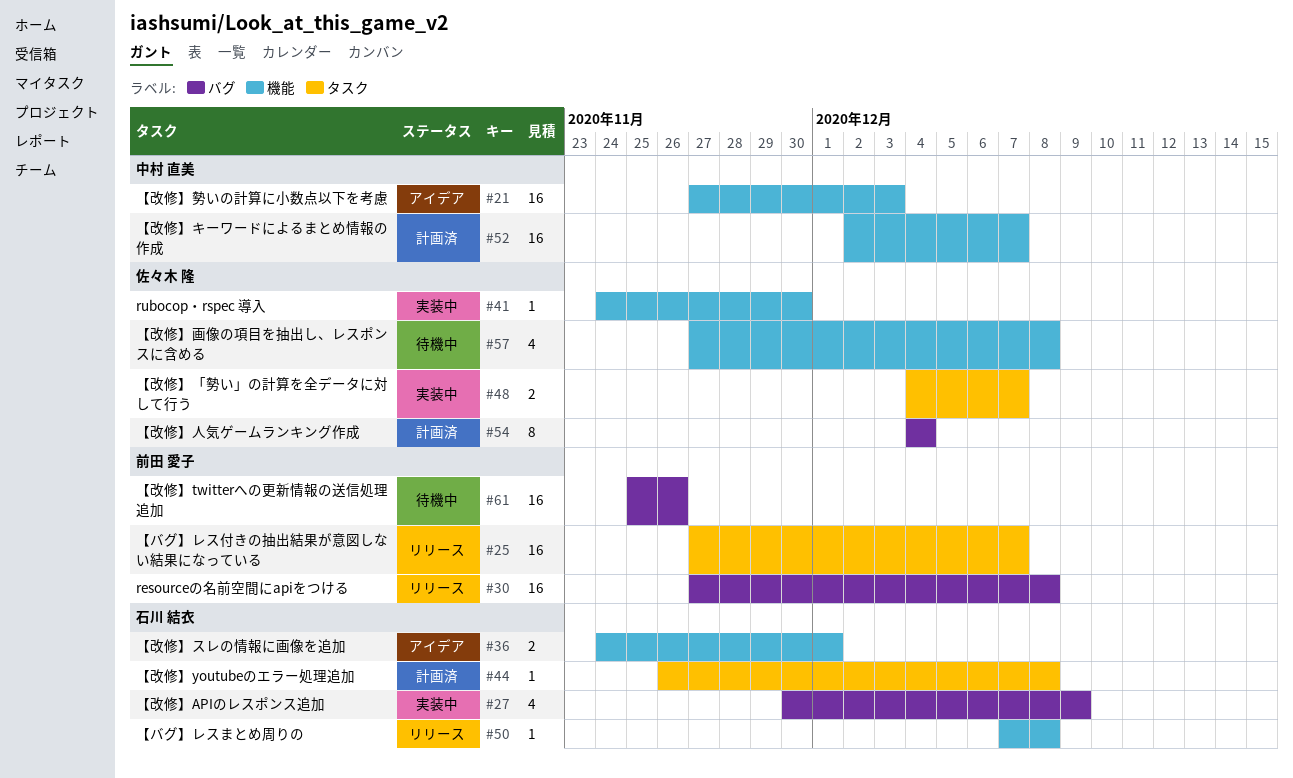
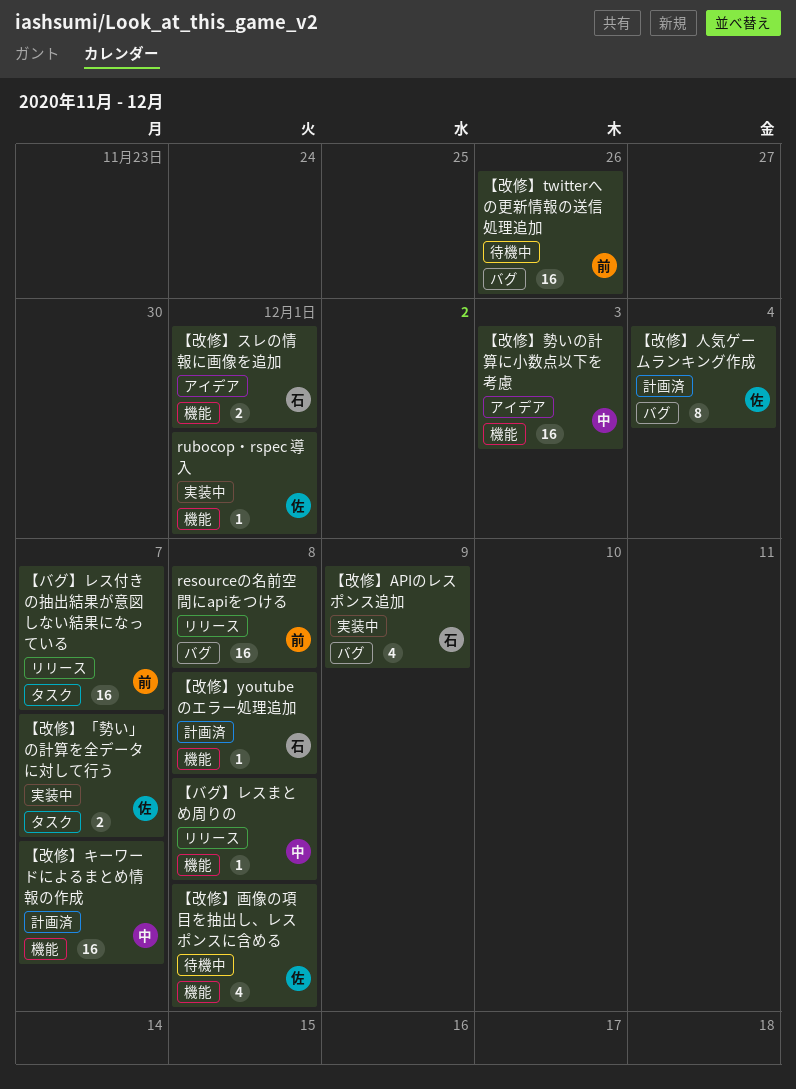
rubocop・rspec 導入, due: Nov 30 -> Dec 1
【バグ】レスまとめ周りの, owner: 石川 結衣 -> 中村 直美
【改修】youtubeのエラー処理追加, label: タスク -> 機能

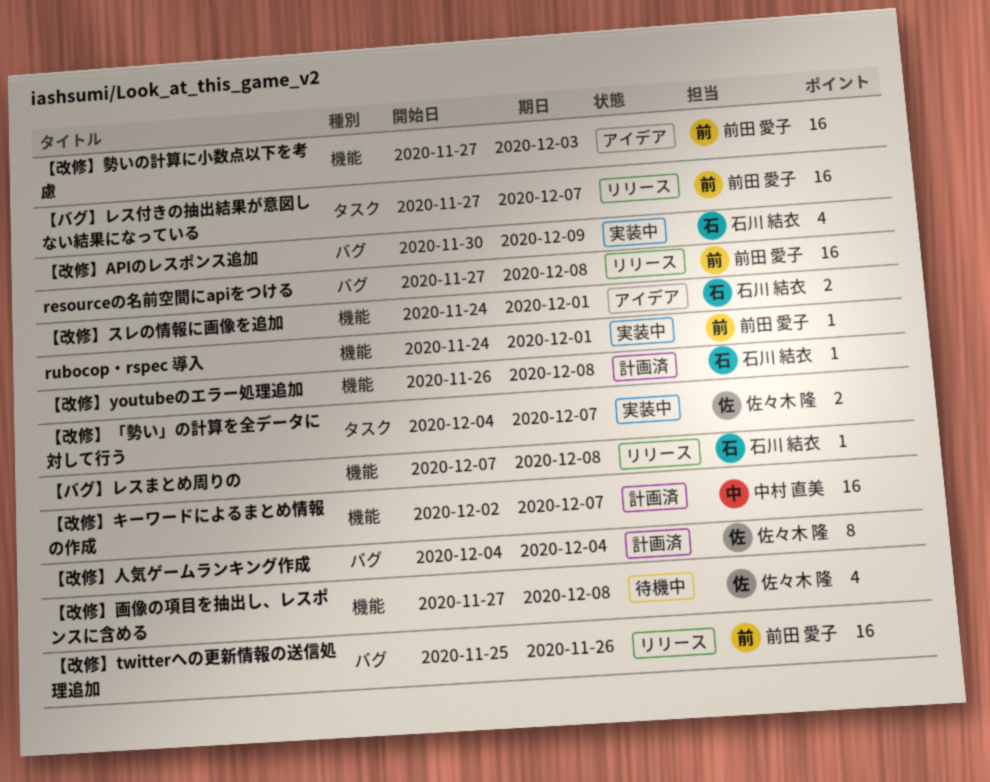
rubocop・rspec 導入, owner: 佐々木 隆 -> 前田 愛子
【バグ】レスまとめ周りの, owner: 中村 直美 -> 石川 結衣
【改修】twitterへの更新情報の送信処理追加, status: 待機中 -> リリース
【改修】勢いの計算に小数点以下を考慮, owner: 中村 直美 -> 前田 愛子

